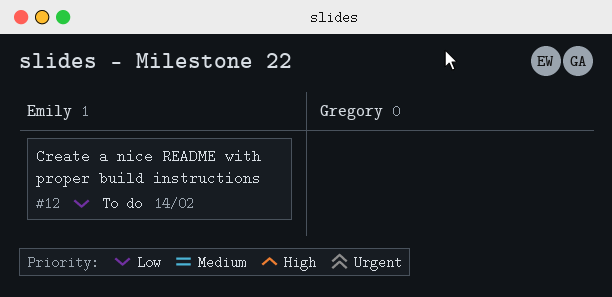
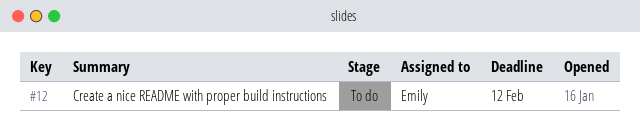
#12, due: Feb 14 -> Feb 12

